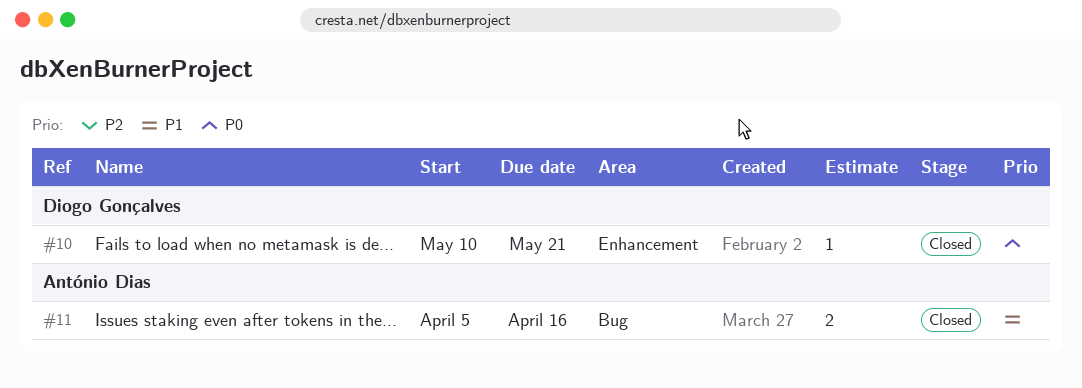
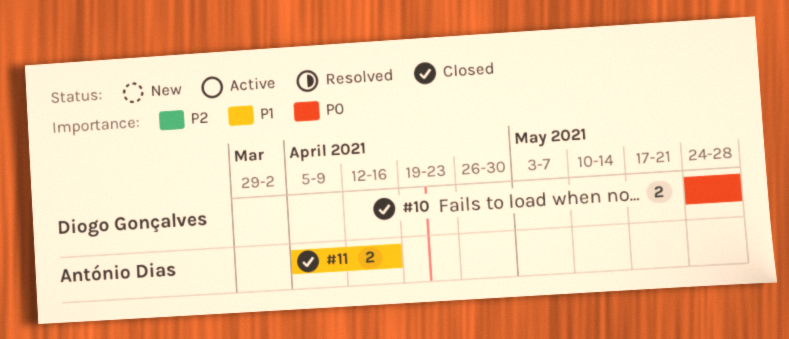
#10, estimate: 1 -> 2
#10, start: May 10 -> May 24
#10, due: May 21 -> May 28

